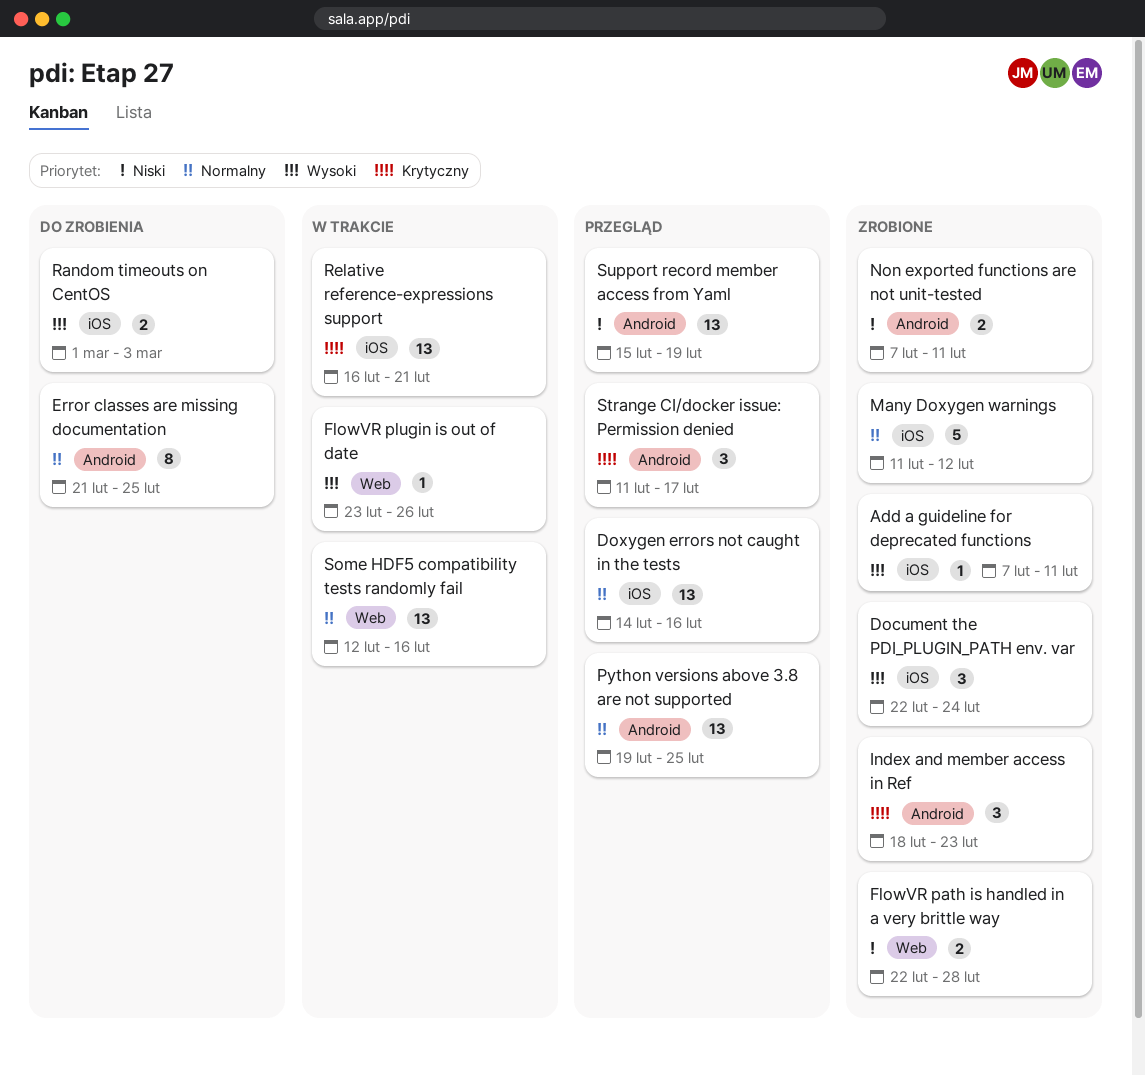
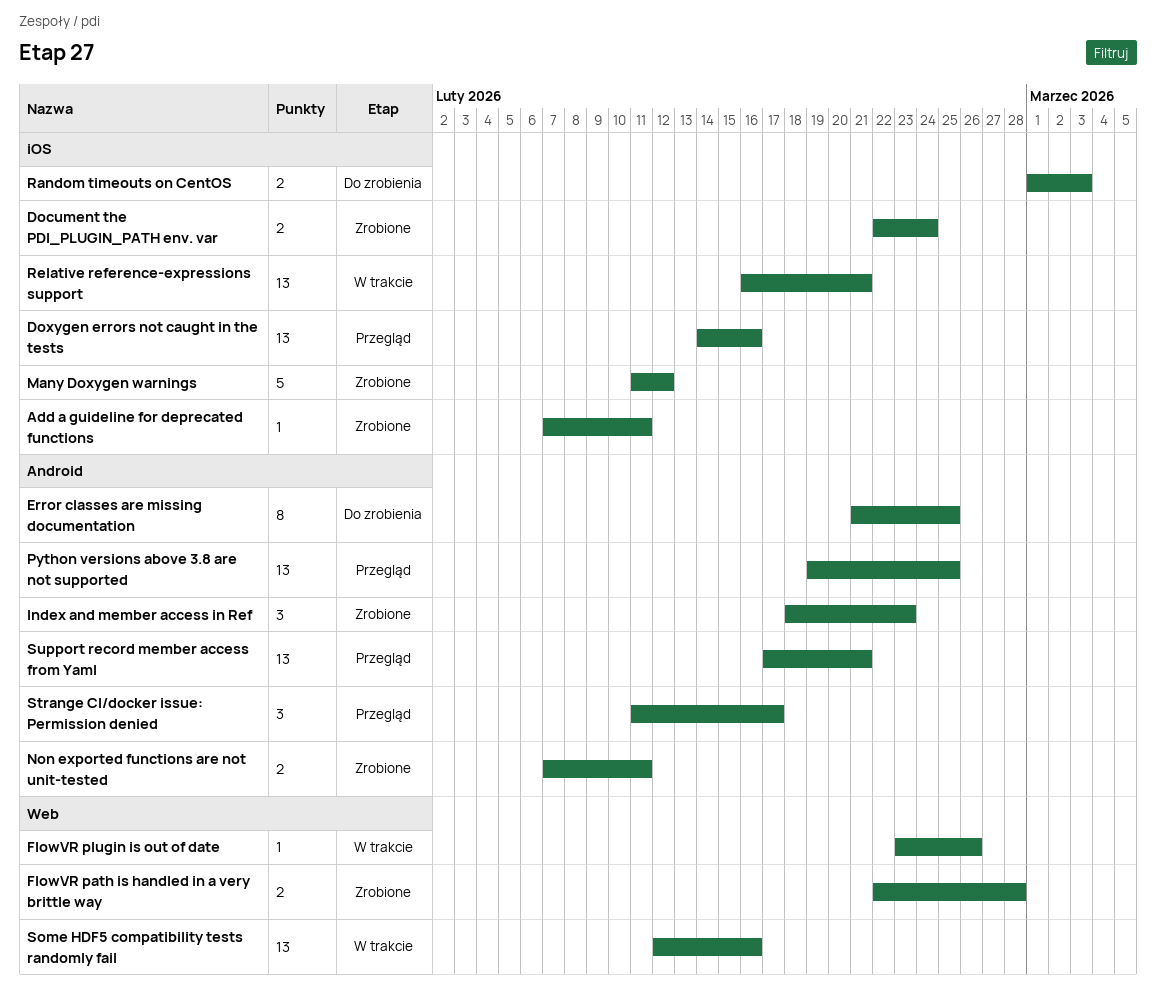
Document the PDI_PLUGIN_PATH env. var, estimate: 3 -> 2
Support record member access from Yaml, start: Feb 15 -> Feb 17
Support record member access from Yaml, due: Feb 19 -> Feb 21

